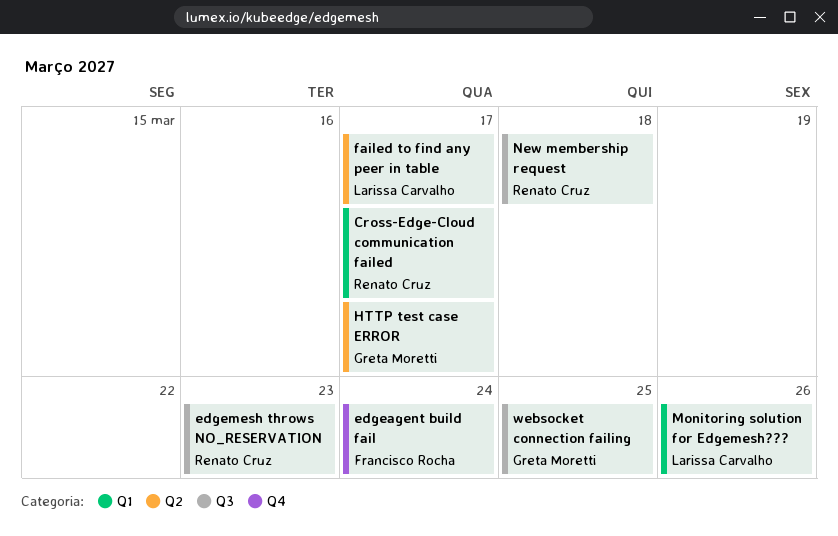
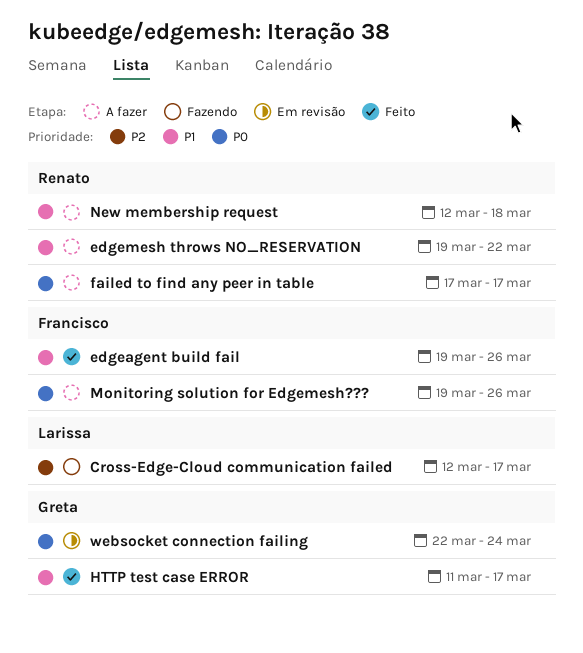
Cross-Edge-Cloud communication failed, owner: Renato Cruz -> Larissa Carvalho
edgeagent build fail, due: Mar 24 -> Mar 26
edgemesh throws NO_RESERVATION, due: Mar 23 -> Mar 22
failed to find any peer in table, owner: Larissa Carvalho -> Renato Cruz
Monitoring solution for Edgemesh???, owner: Larissa Carvalho -> Francisco Rocha
websocket connection failing, due: Mar 25 -> Mar 24

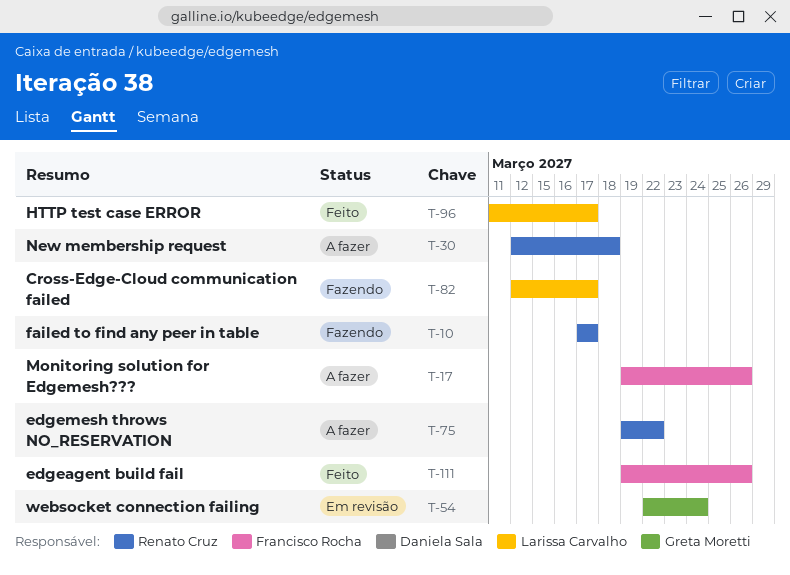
failed to find any peer in table, status: A fazer -> Fazendo
HTTP test case ERROR, owner: Greta Moretti -> Larissa Carvalho

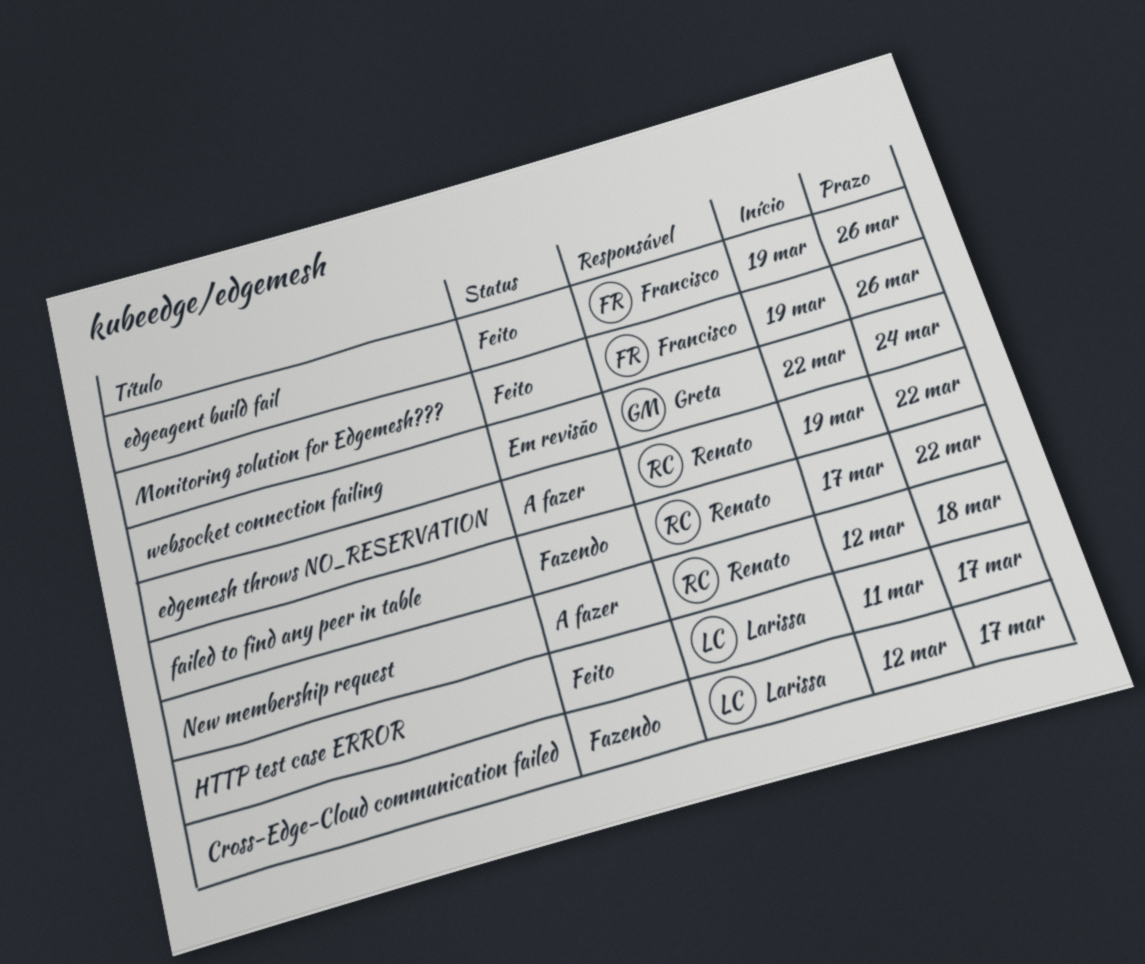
failed to find any peer in table, due: Mar 17 -> Mar 22
Monitoring solution for Edgemesh???, status: A fazer -> Feito

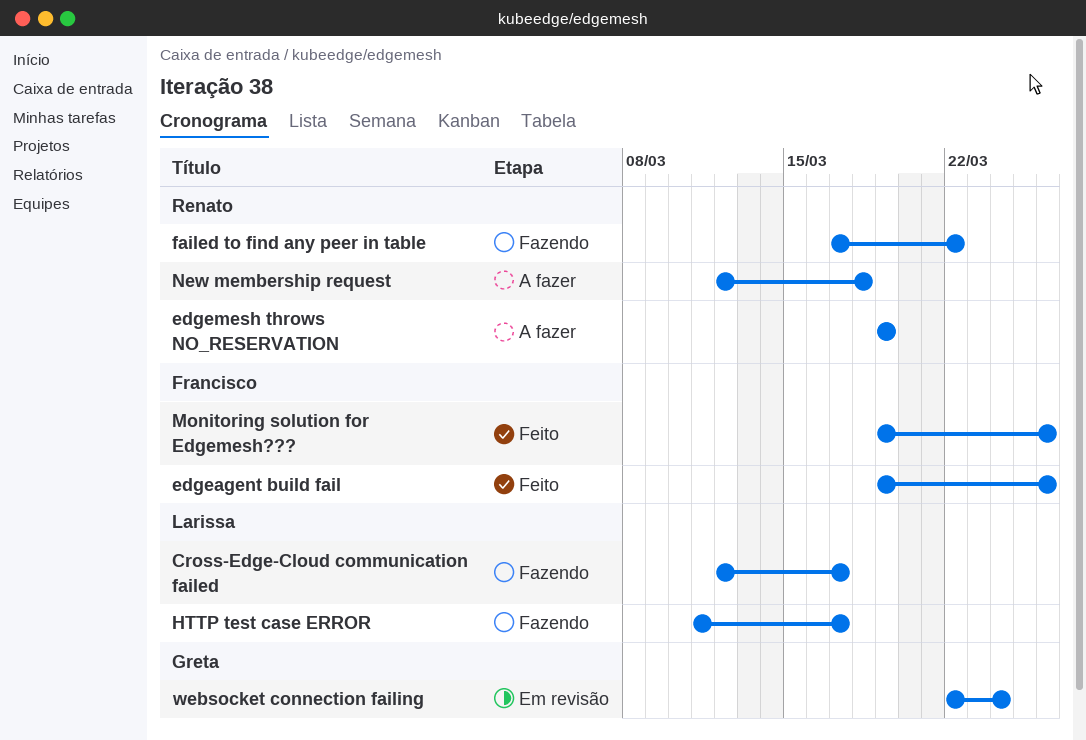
edgemesh throws NO_RESERVATION, due: Mar 22 -> Mar 19
HTTP test case ERROR, status: Feito -> Fazendo

